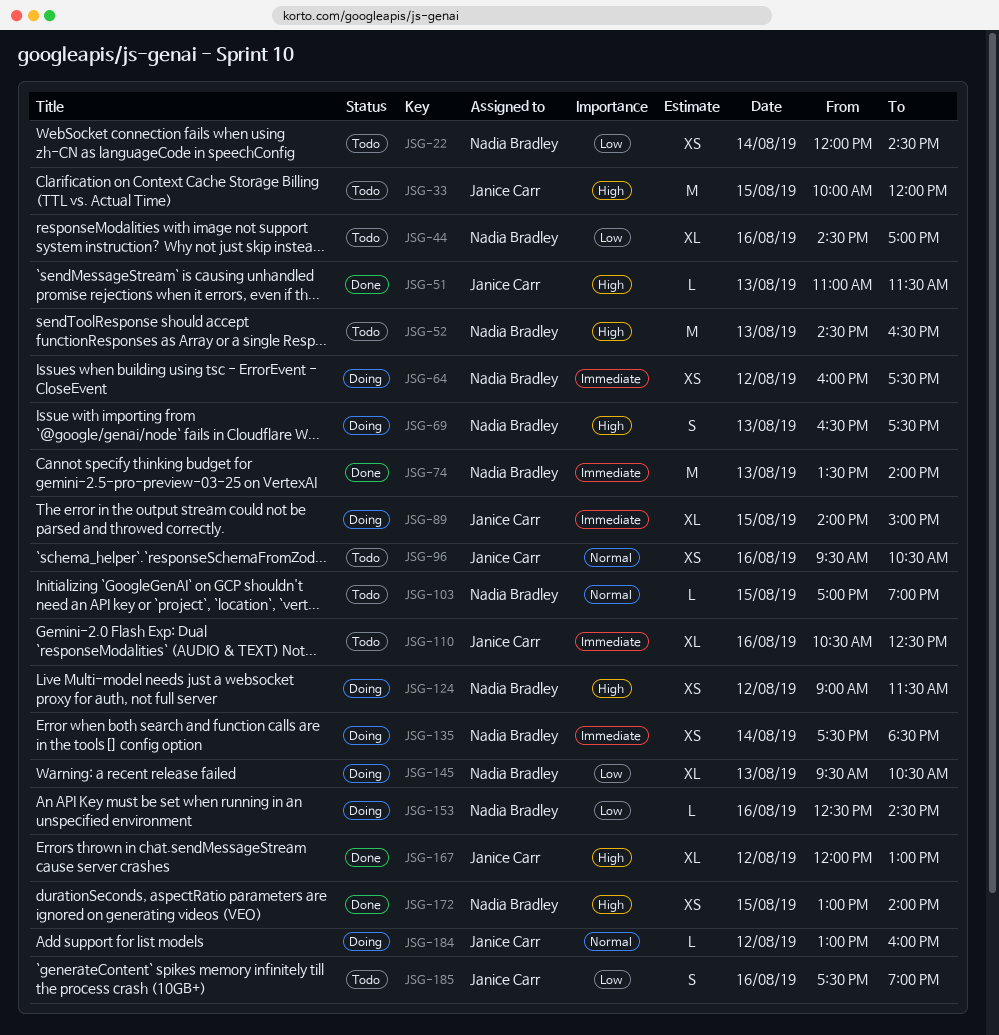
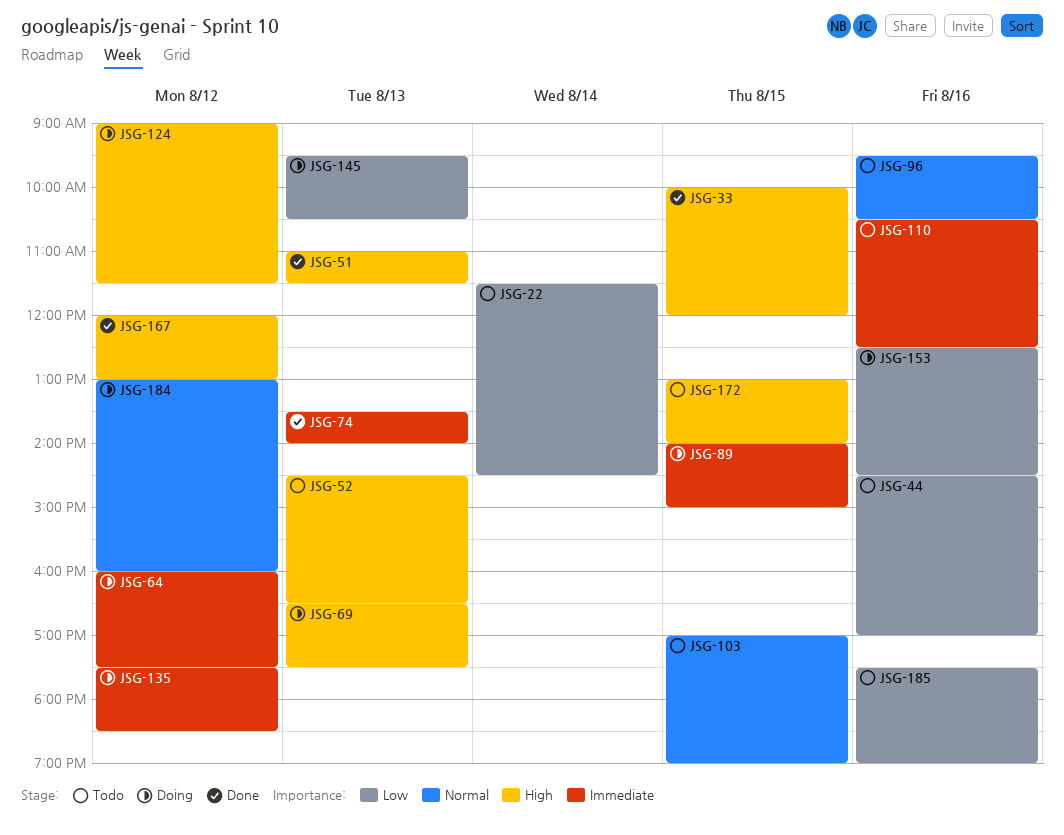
JSG-22, begins: 12:00 -> 11:30
JSG-33, status: Todo -> Done
JSG-135, day: Aug 14 -> Aug 12
JSG-172, status: Done -> Todo

